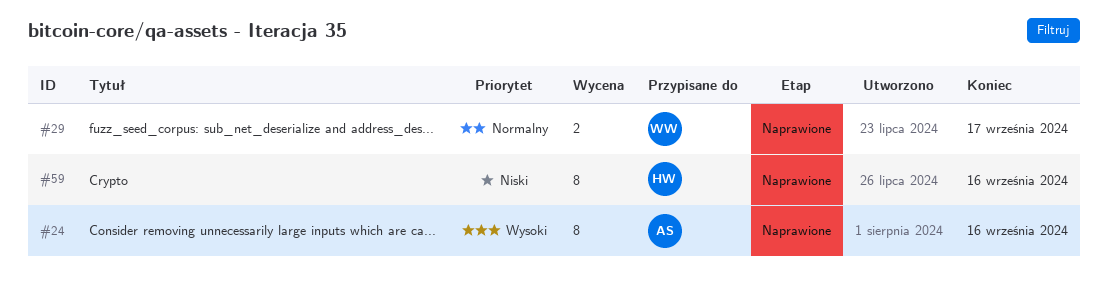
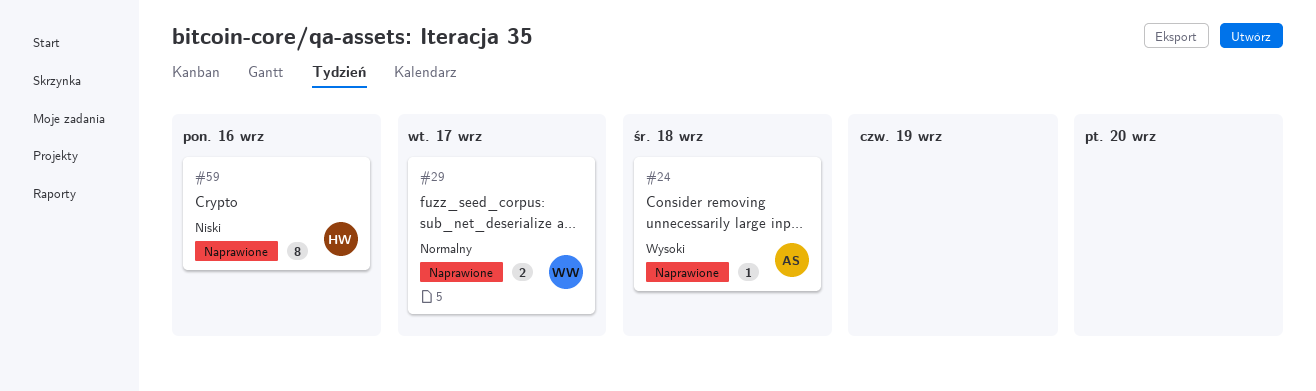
#24, estimate: 8 -> 1
#24, due: Sep 16 -> Sep 18

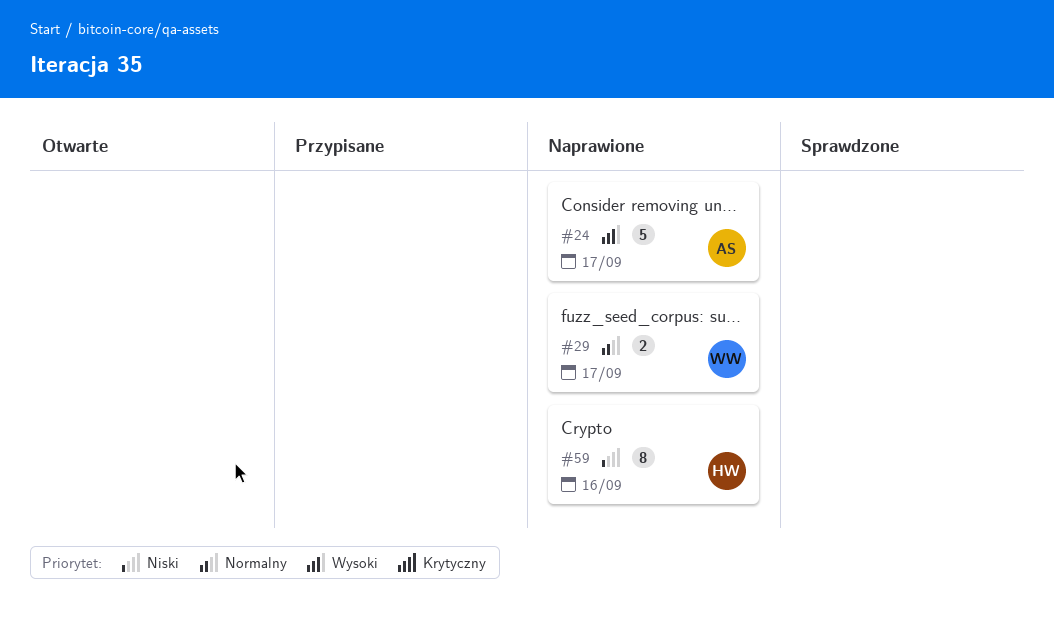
#24, estimate: 1 -> 5
#24, due: Sep 18 -> Sep 17

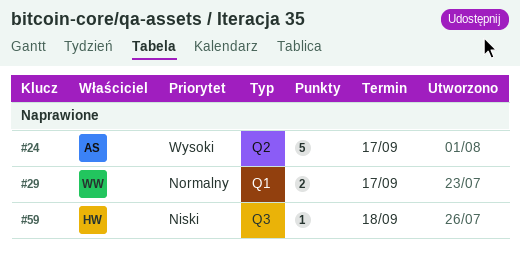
#59, estimate: 8 -> 1
#59, due: Sep 16 -> Sep 18

